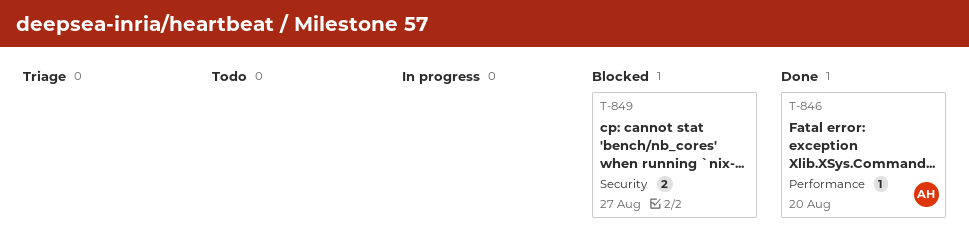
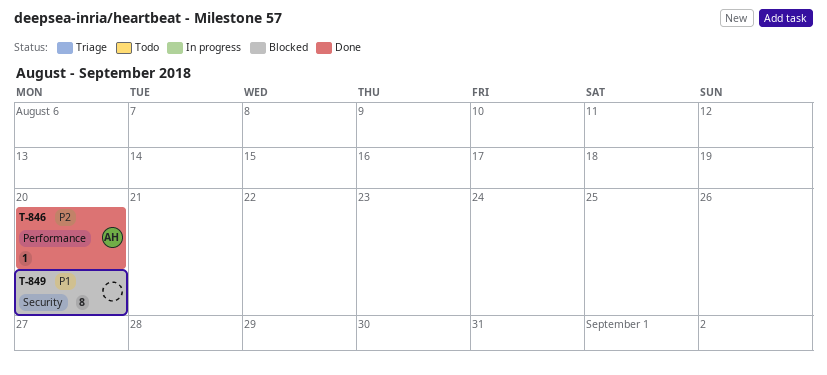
T-849, estimate: 2 -> 8
T-849, due: Aug 27 -> Aug 20

